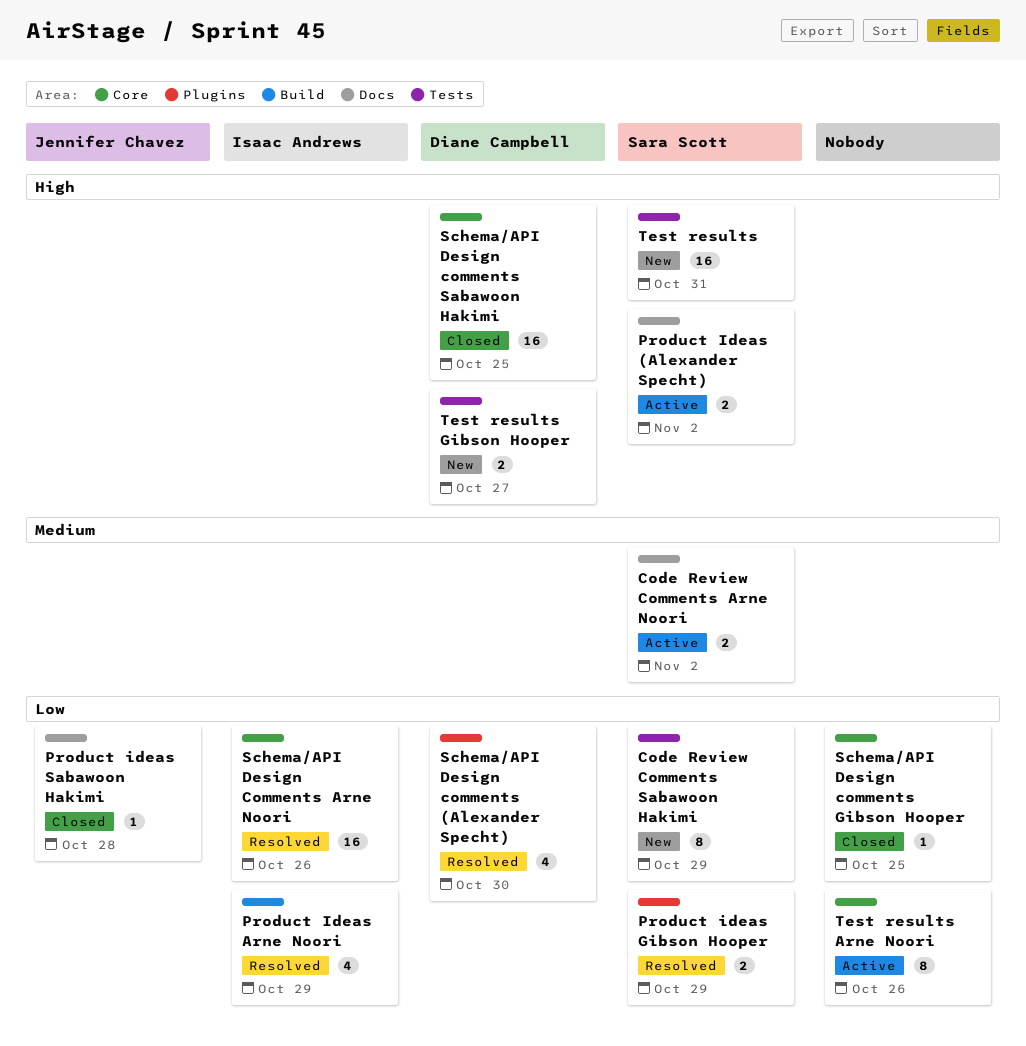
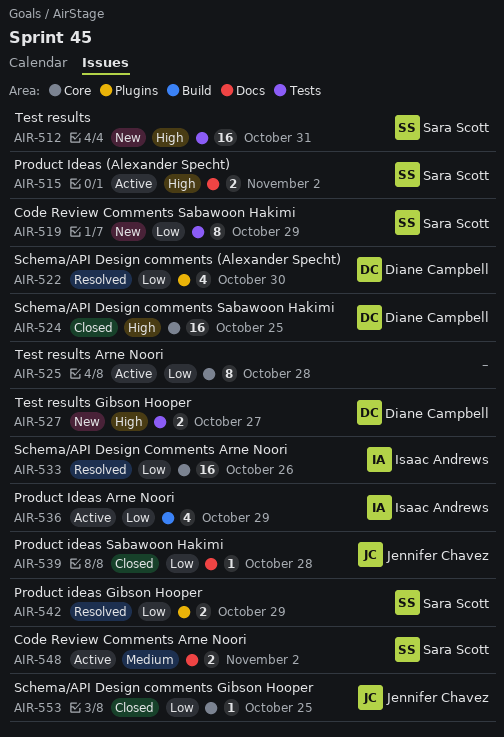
Product Ideas Arne Noori, status: Resolved -> Active
Schema/API Design comments Gibson Hooper, owner: none -> Jennifer Chavez
Test results Arne Noori, due: Oct 26 -> Oct 28

